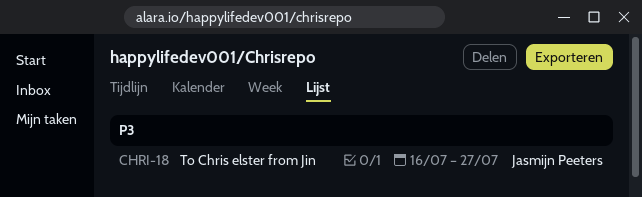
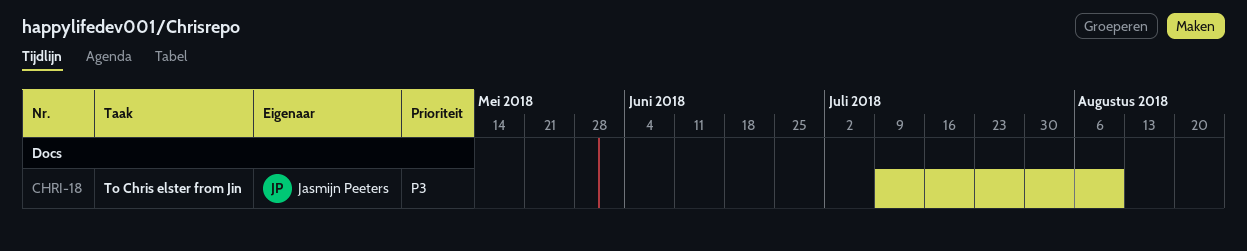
CHRI-18, start: Jul 16 -> Jul 9
CHRI-18, due: Jul 27 -> Aug 10

